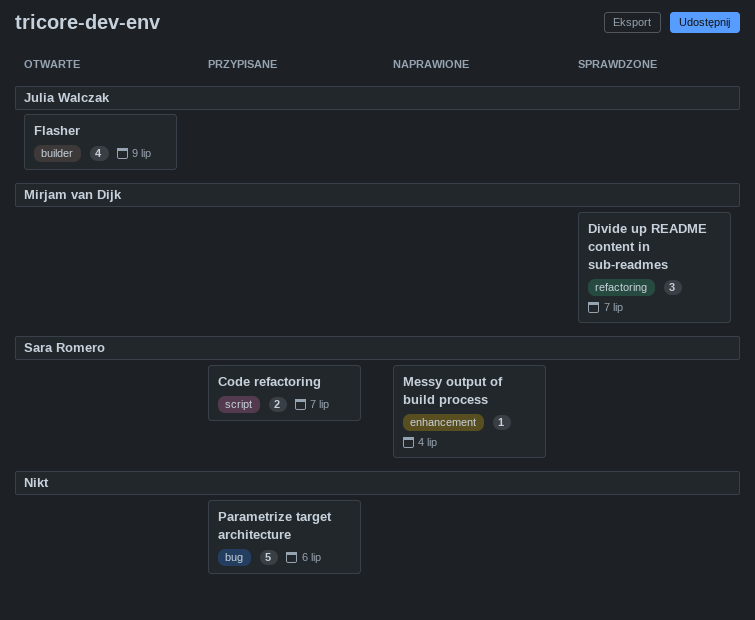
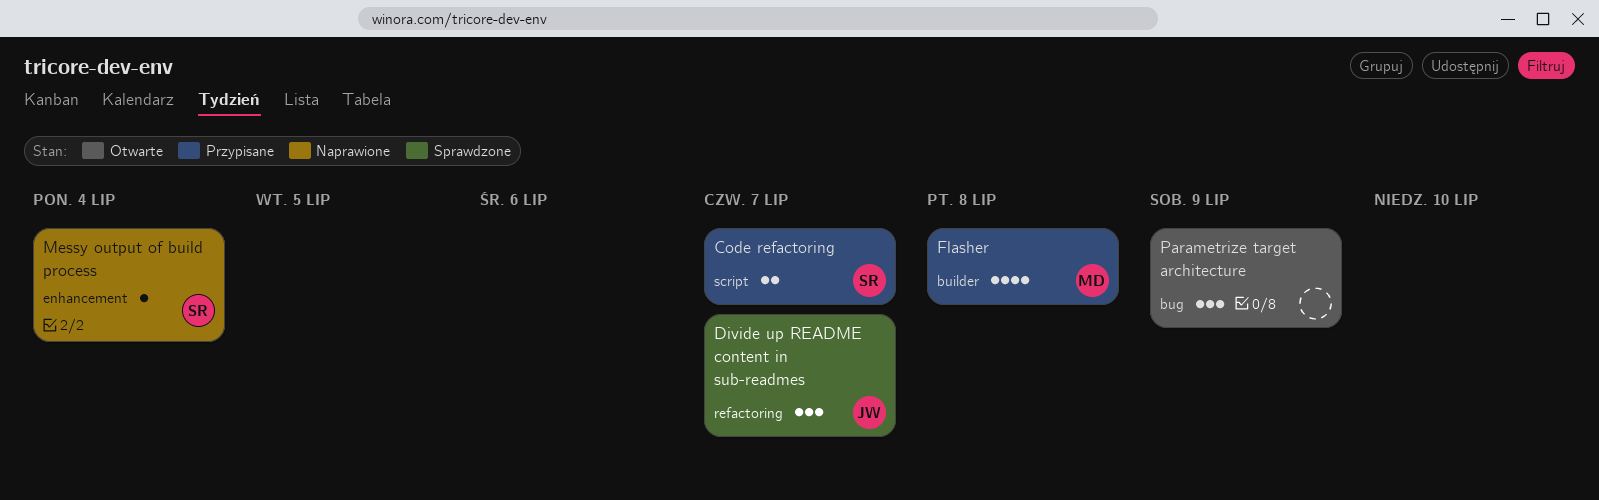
Divide up README content in sub-readmes, owner: Mirjam van Dijk -> Julia Walczak
Flasher, status: Otwarte -> Przypisane
Flasher, owner: Julia Walczak -> Mirjam van Dijk
Flasher, due: Jul 9 -> Jul 8
Parametrize target architecture, status: Przypisane -> Otwarte
Parametrize target architecture, estimate: 5 -> 3
Parametrize target architecture, due: Jul 6 -> Jul 9

